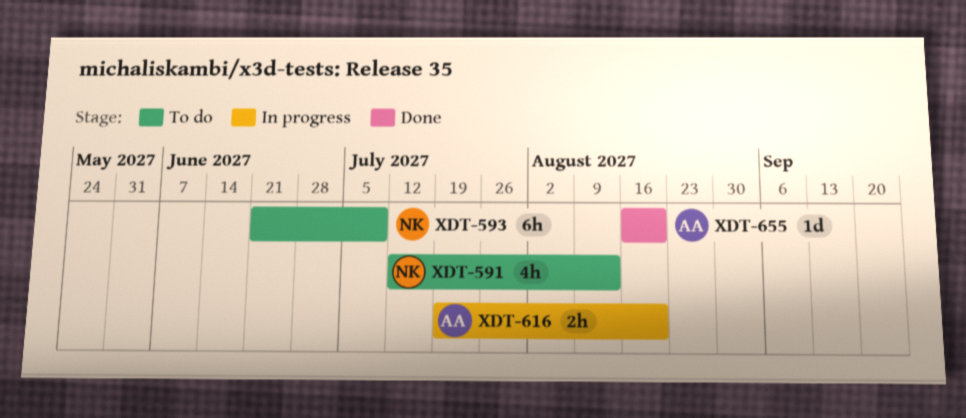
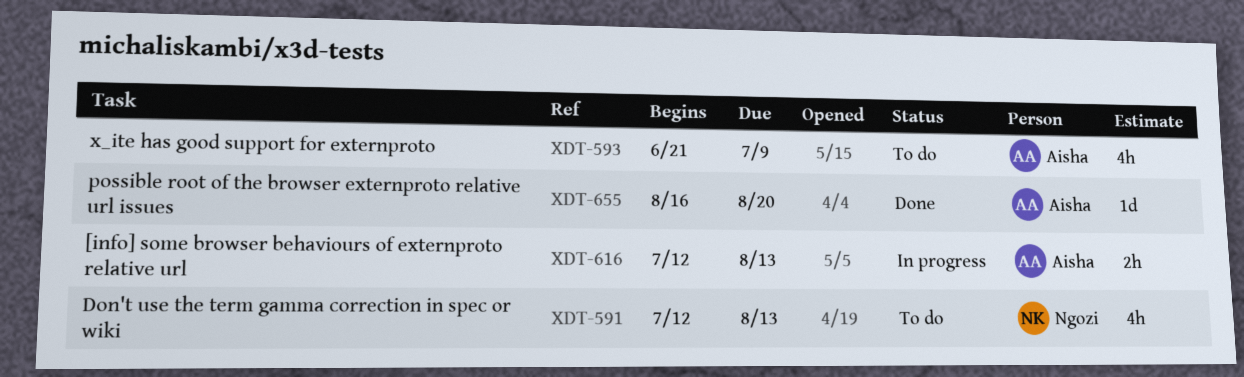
XDT-593, owner: Ngozi -> Aisha
XDT-593, estimate: 6h -> 4h
XDT-616, start: Jul 19 -> Jul 12
XDT-616, due: Aug 20 -> Aug 13

